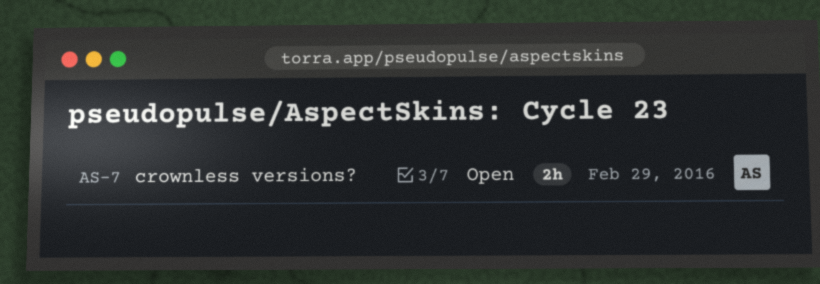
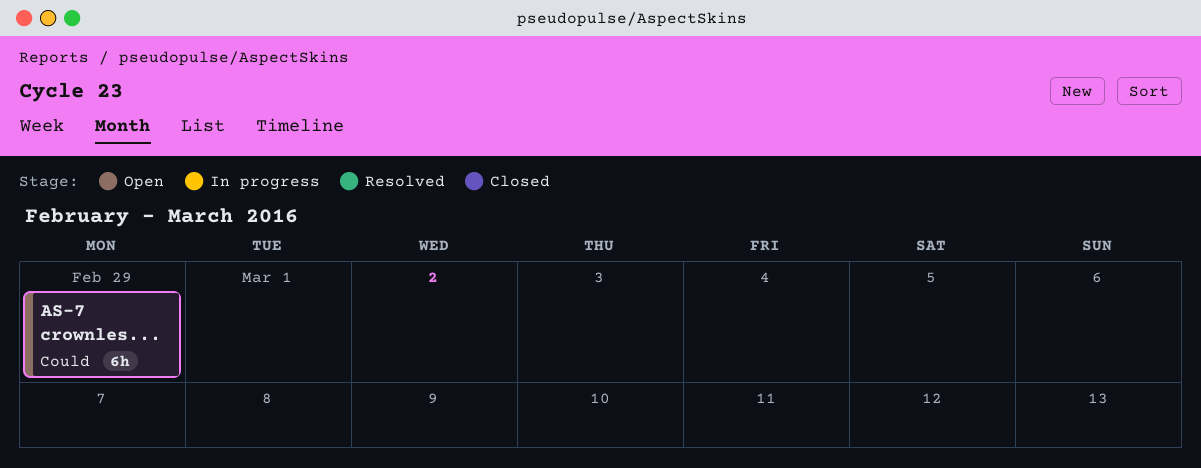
AS-7, estimate: 2h -> 6h

